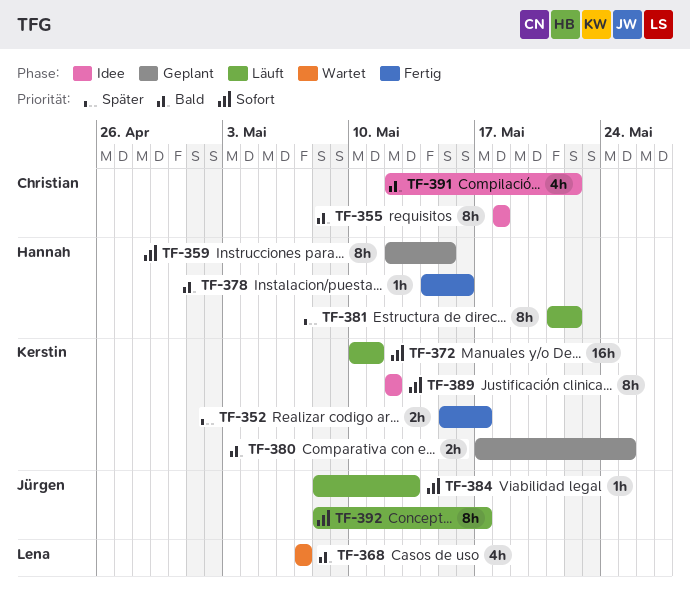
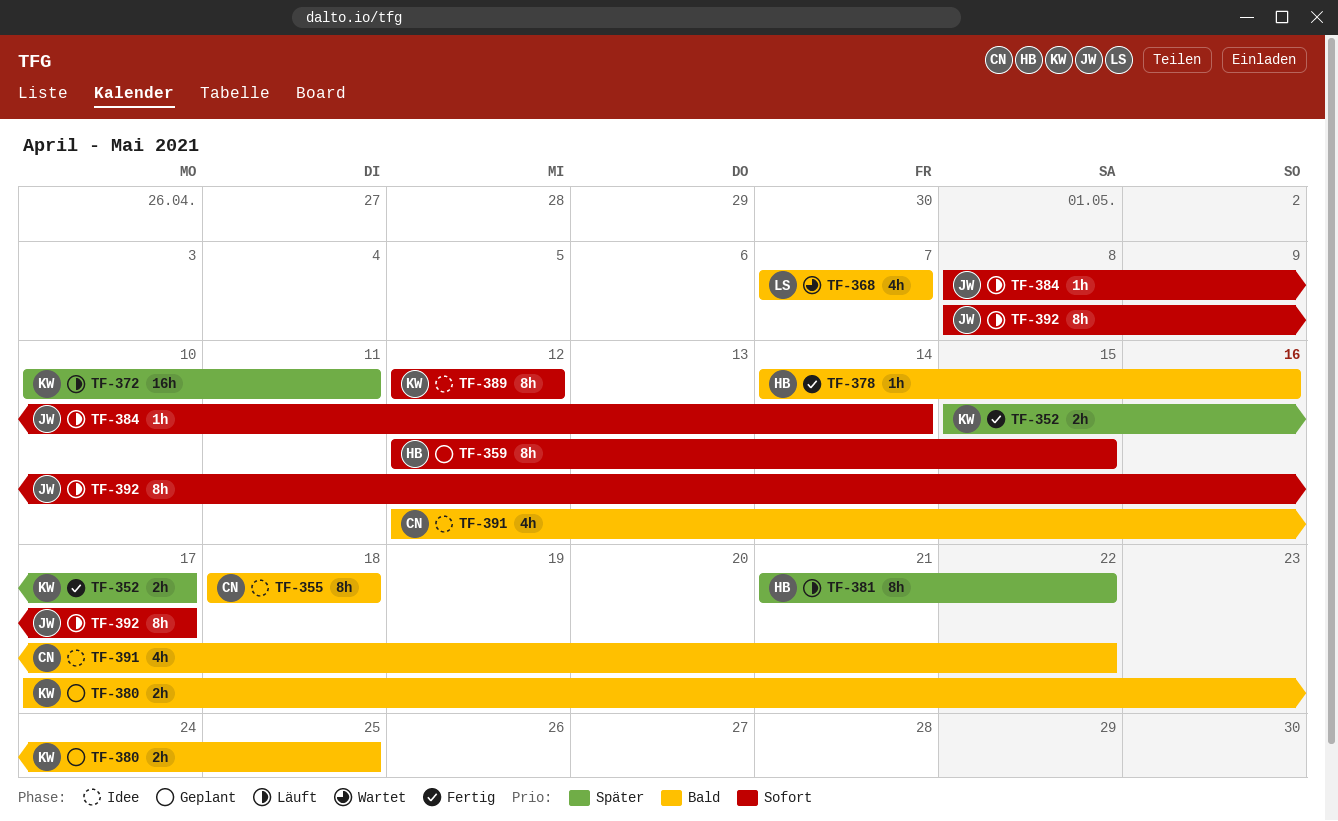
TF-372, priority: Sofort -> Später
TF-384, due: May 13 -> May 14

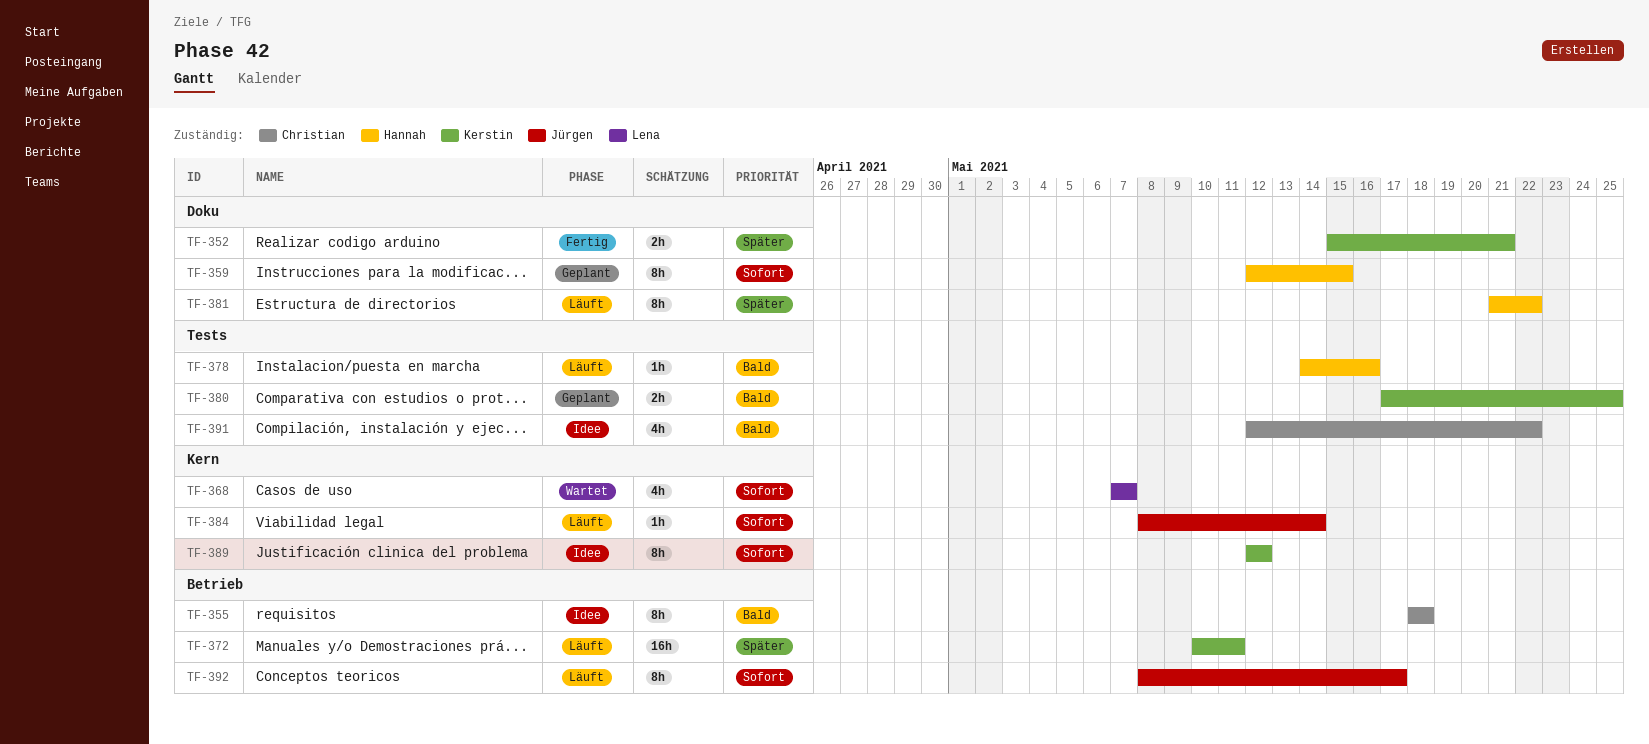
TF-352, due: May 17 -> May 21
TF-368, priority: Bald -> Sofort
TF-378, status: Fertig -> Läuft

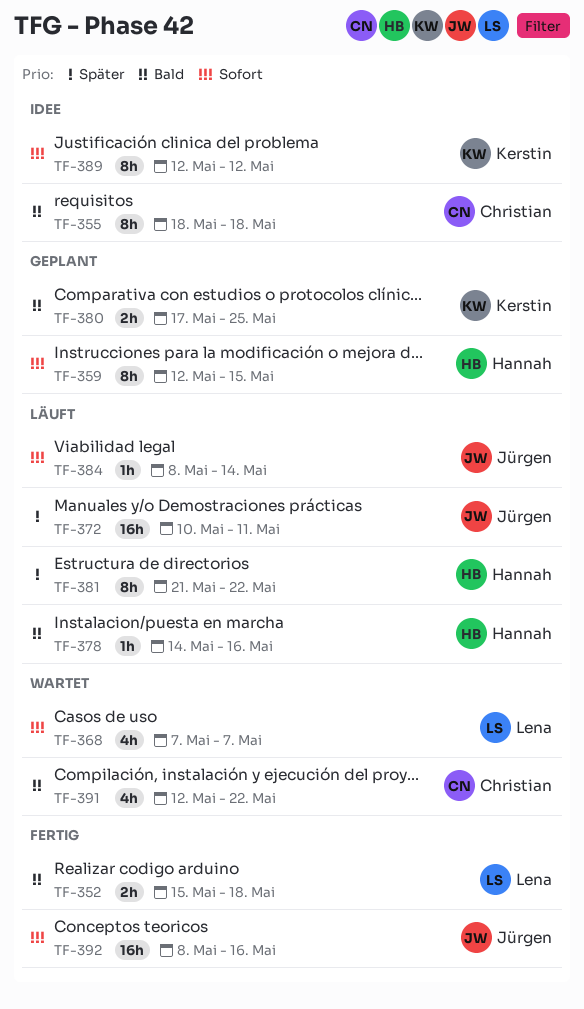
TF-352, owner: Kerstin -> Lena
TF-352, priority: Später -> Bald
TF-352, due: May 21 -> May 18
TF-372, owner: Kerstin -> Jürgen
TF-391, status: Idee -> Wartet
TF-392, status: Läuft -> Fertig
TF-392, estimate: 8h -> 16h
TF-392, due: May 17 -> May 16

